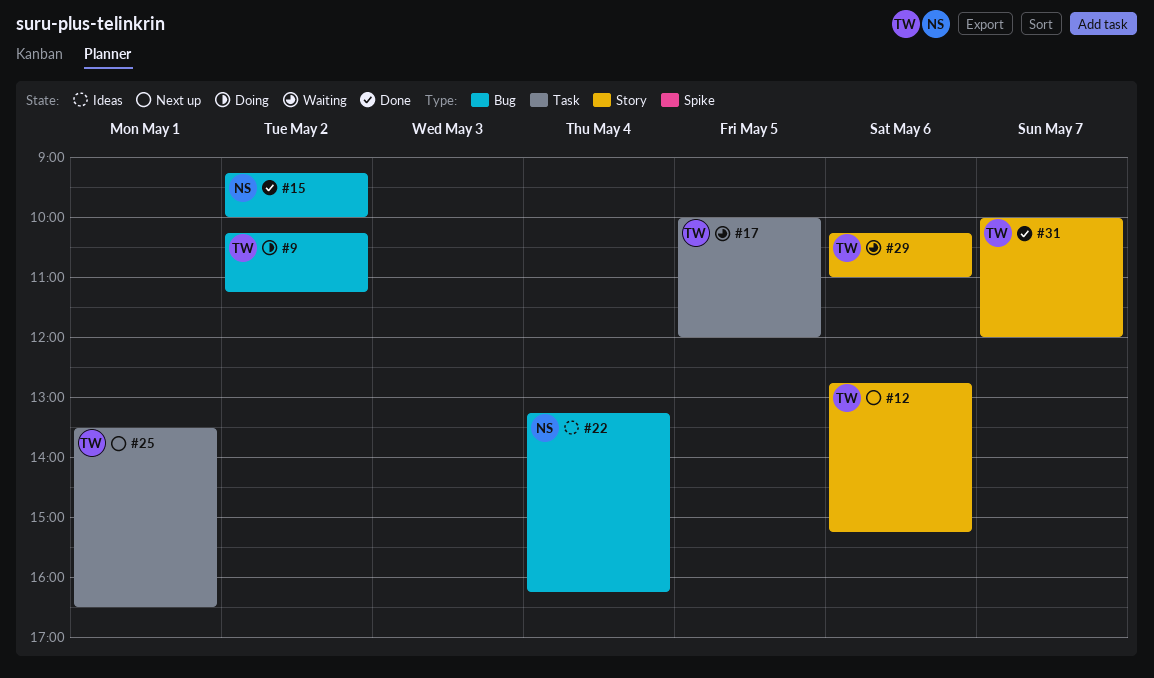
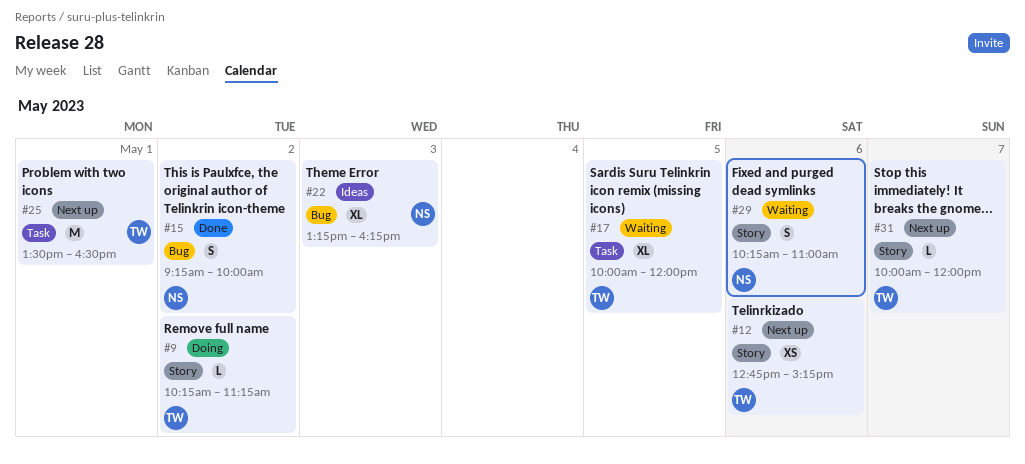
#9, label: Bug -> Story
#22, day: May 4 -> May 3
#29, owner: TW -> NS
#31, status: Done -> Next up

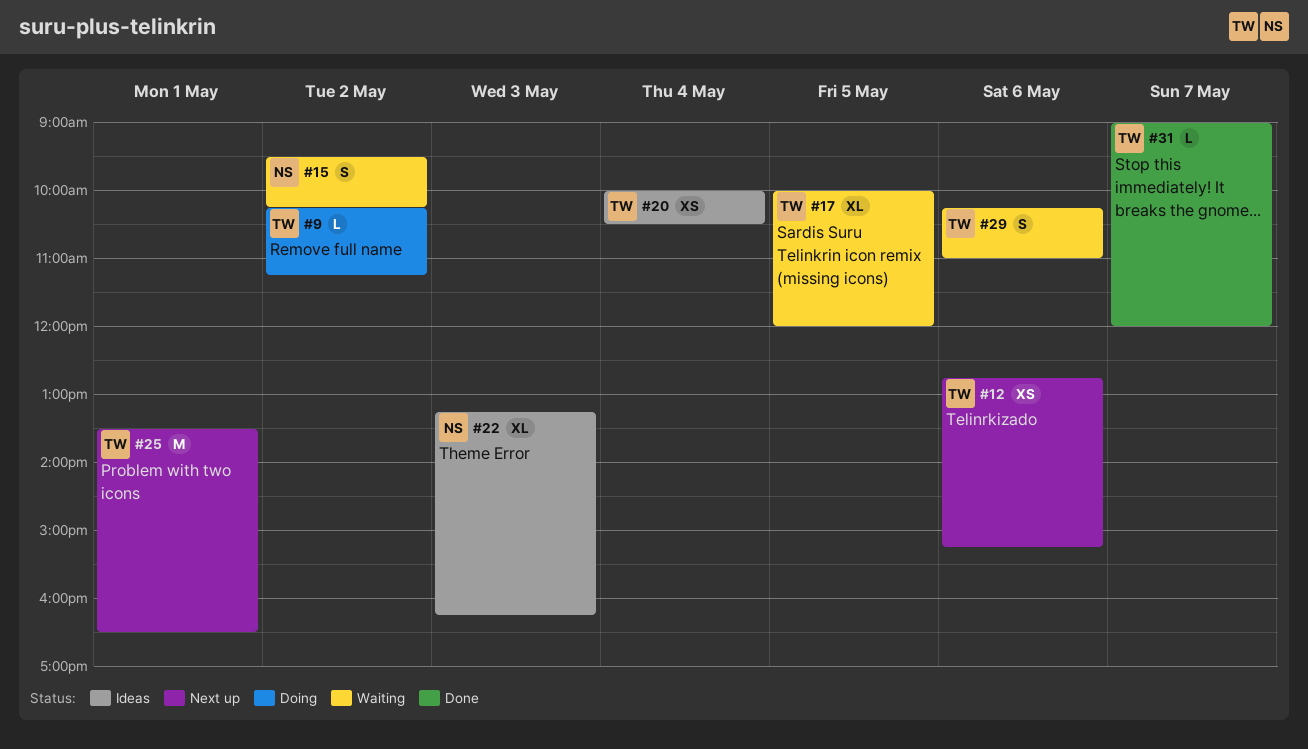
#15, status: Done -> Waiting
#15, begins: 09:15 -> 09:30
#15, ends: 10:00 -> 10:15
#20: none -> present
#29, owner: NS -> TW
#31, status: Next up -> Done
#31, begins: 10:00 -> 09:00

